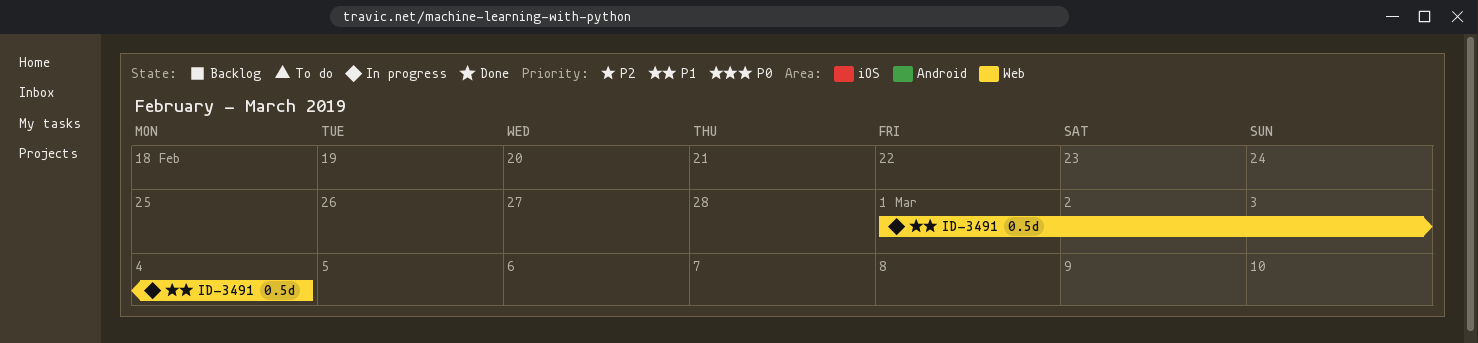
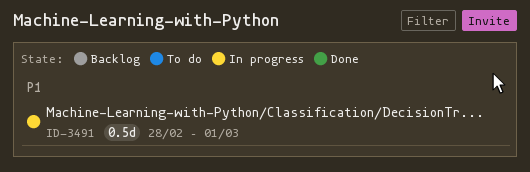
ID-3491, start: Mar 1 -> Feb 28
ID-3491, due: Mar 4 -> Mar 1

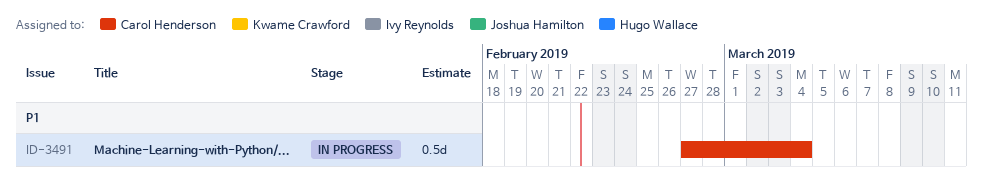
ID-3491, start: Feb 28 -> Feb 27
ID-3491, due: Mar 1 -> Mar 4

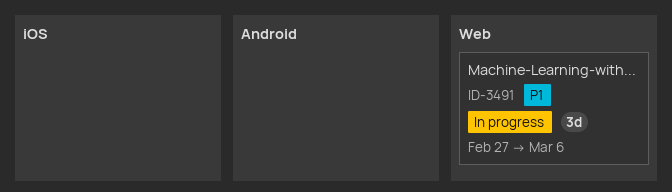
ID-3491, estimate: 0.5d -> 3d
ID-3491, due: Mar 4 -> Mar 6

